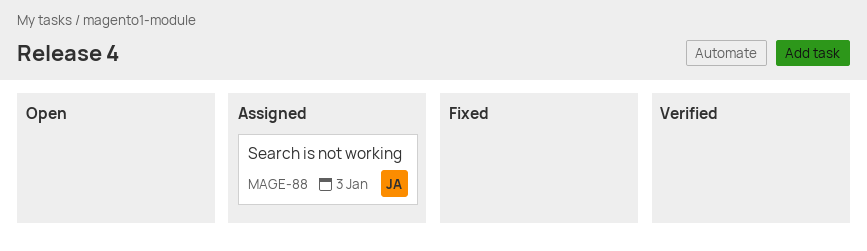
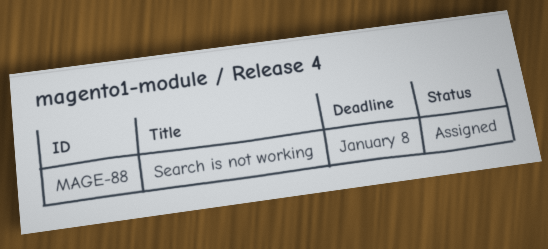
MAGE-88, due: Jan 3 -> Jan 8

